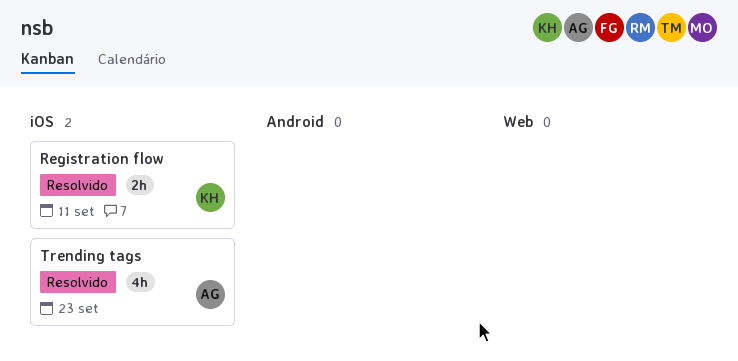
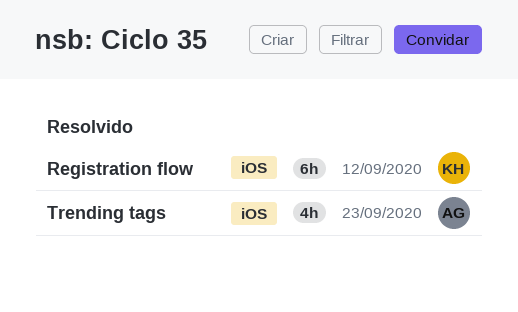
Registration flow, estimate: 2h -> 6h
Registration flow, due: Sep 11 -> Sep 12

